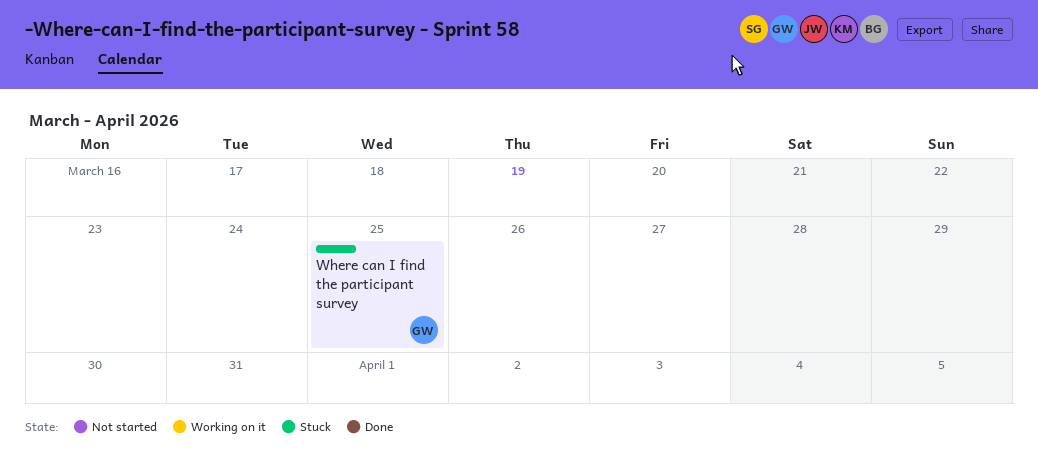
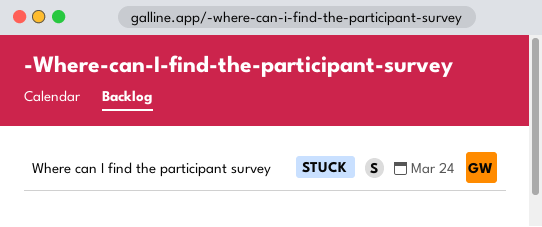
Where can I find the participant survey, due: Mar 25 -> Mar 24

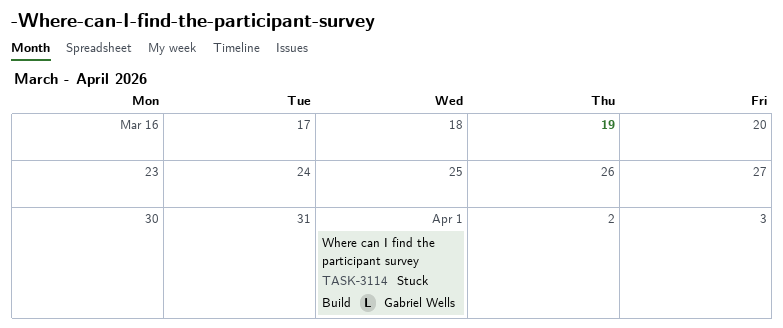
Where can I find the participant survey, estimate: S -> L
Where can I find the participant survey, due: Mar 24 -> Apr 1

